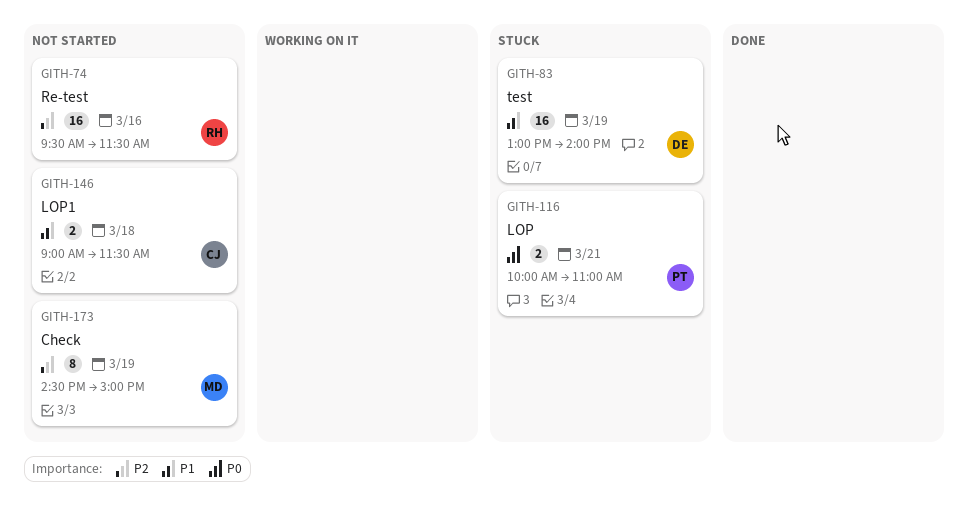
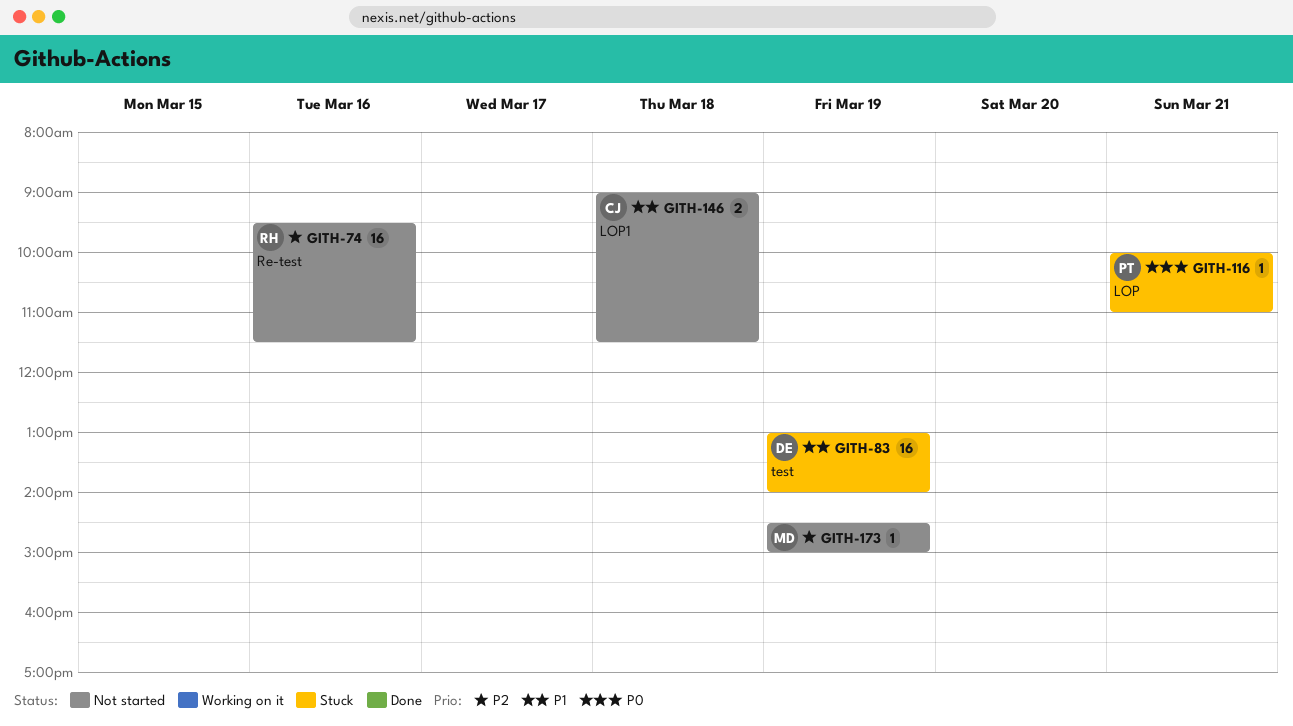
GITH-116, estimate: 2 -> 1
GITH-173, estimate: 8 -> 1

